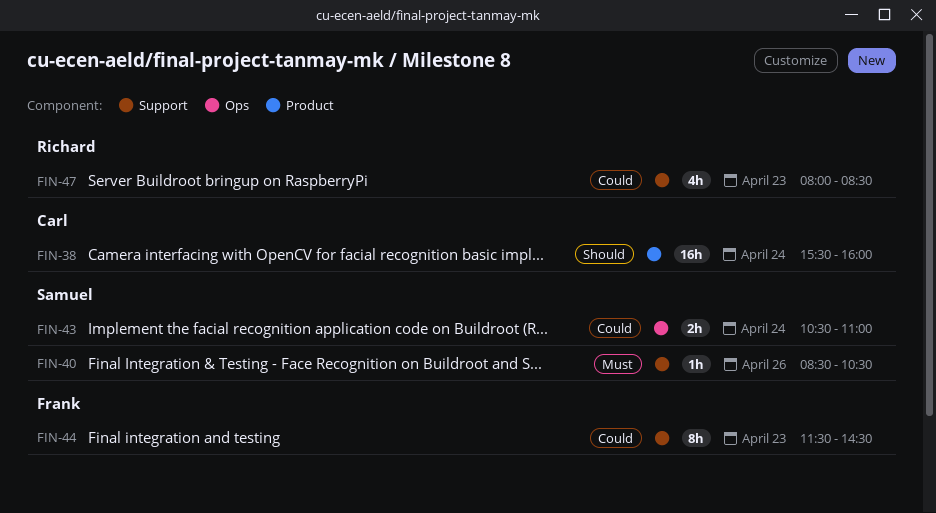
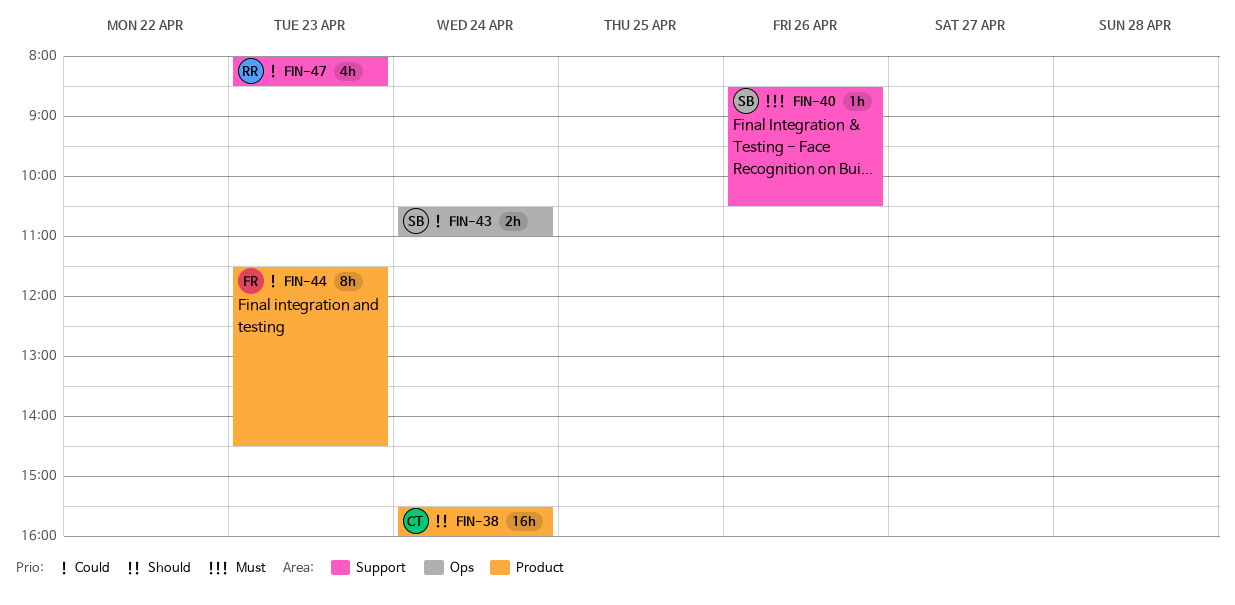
FIN-44, label: Support -> Product

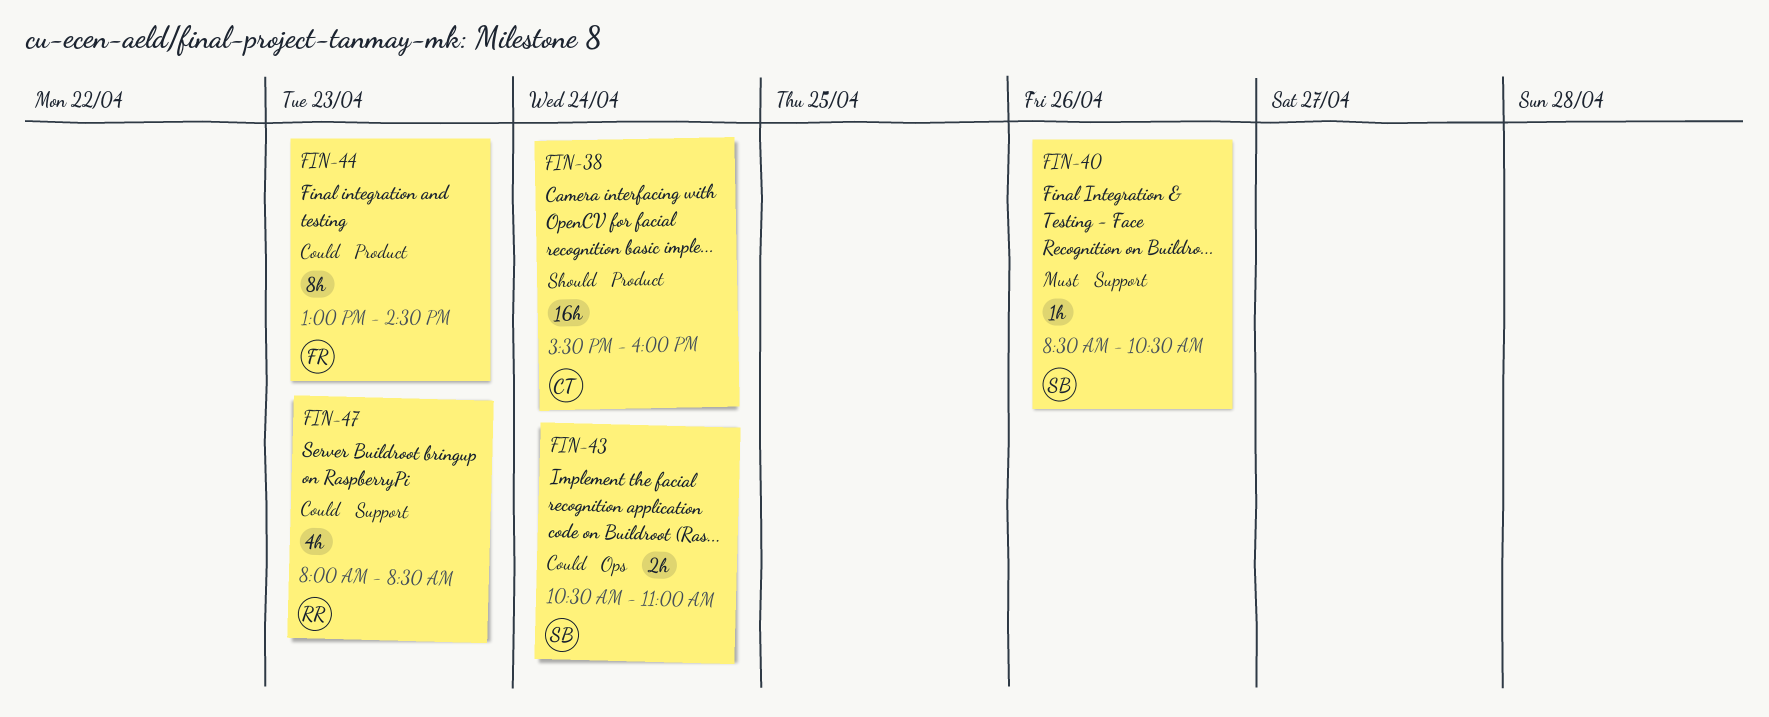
FIN-44, begins: 11:30 -> 13:00

